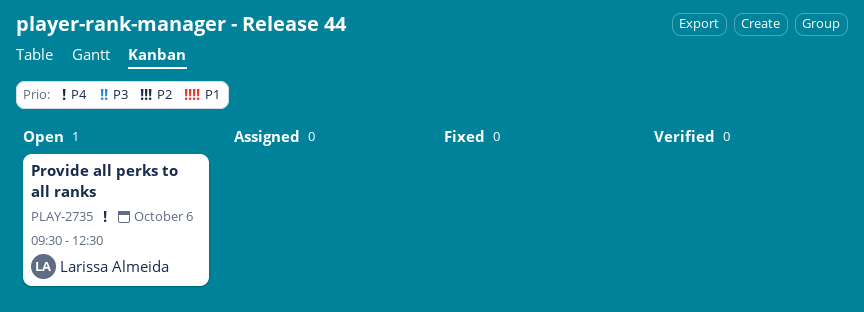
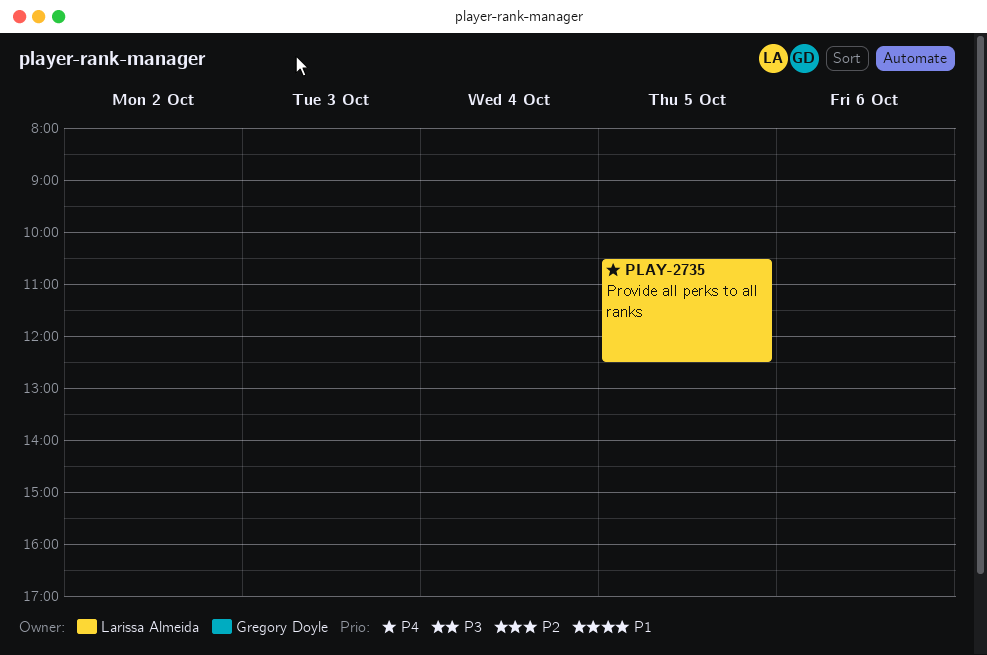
PLAY-2735, day: Oct 6 -> Oct 5
PLAY-2735, begins: 09:30 -> 10:30

